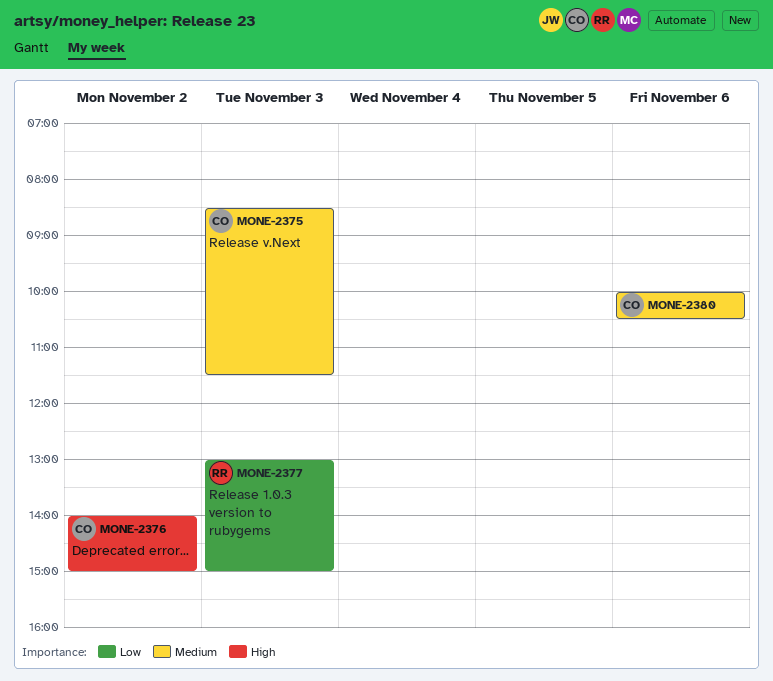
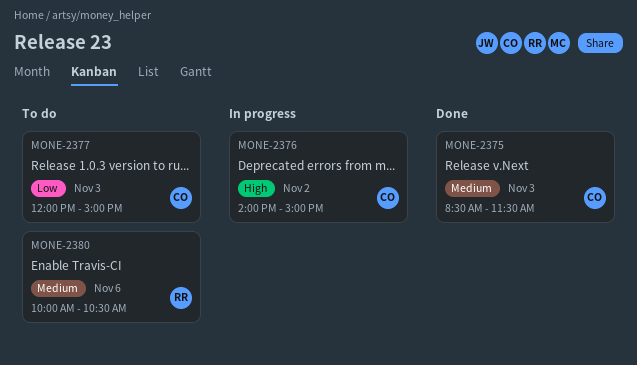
MONE-2377, owner: RR -> CO
MONE-2377, begins: 13:00 -> 12:00
MONE-2380, owner: CO -> RR

